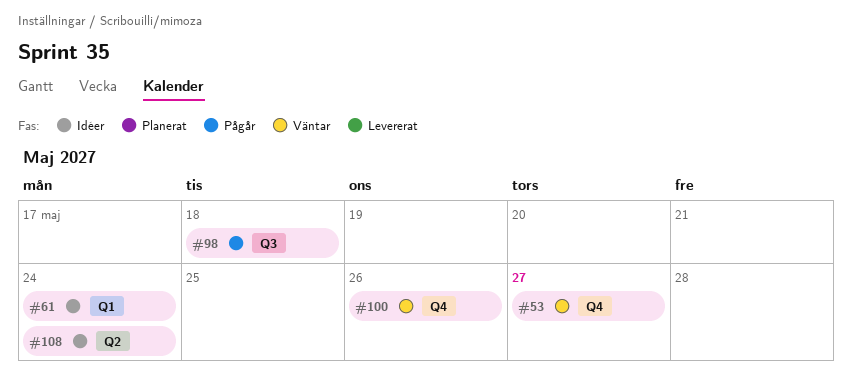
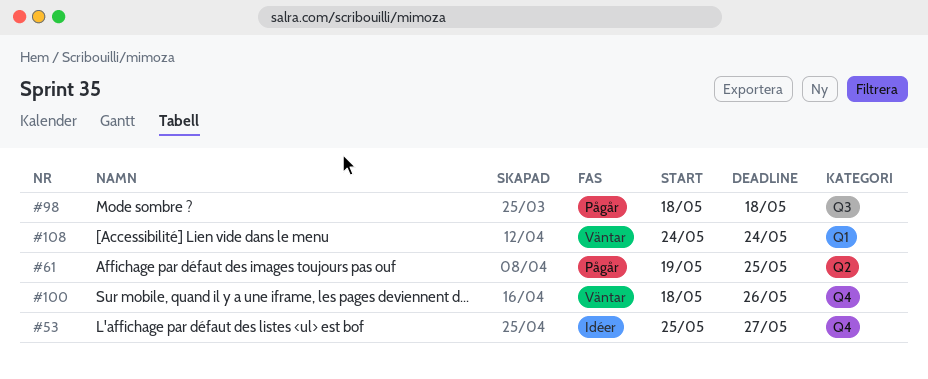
#53, status: Väntar -> Idéer
#61, status: Idéer -> Pågår
#61, label: Q1 -> Q2
#61, due: May 24 -> May 25
#108, status: Idéer -> Väntar
#108, label: Q2 -> Q1

